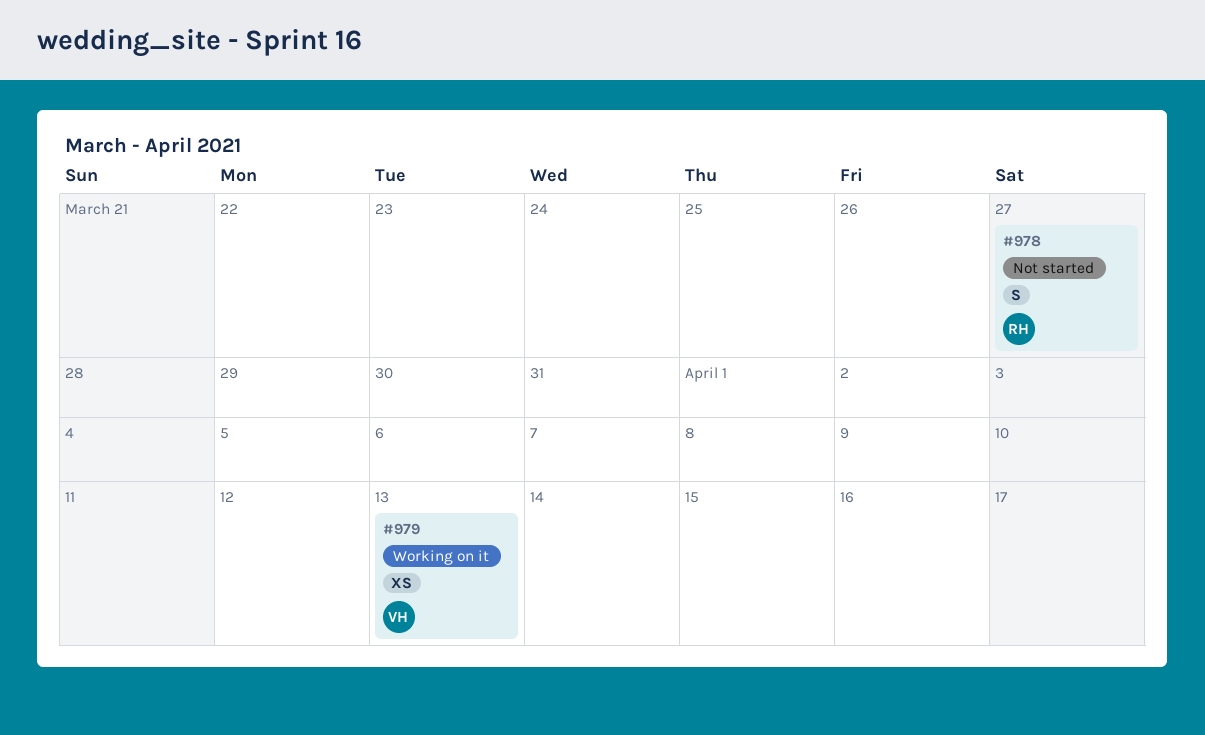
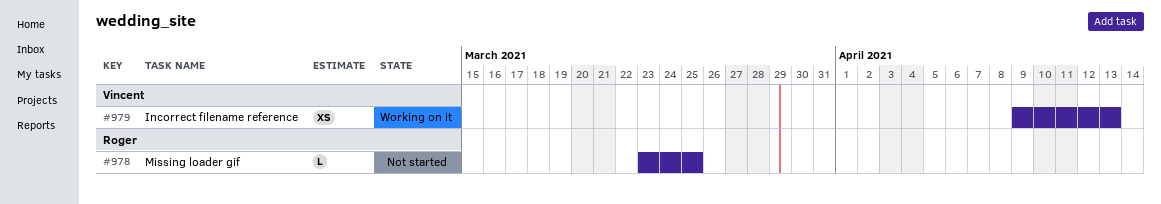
#978, estimate: S -> L
#978, due: Mar 27 -> Mar 25

